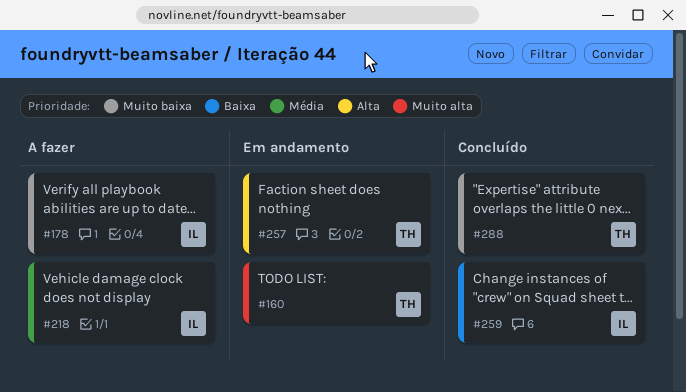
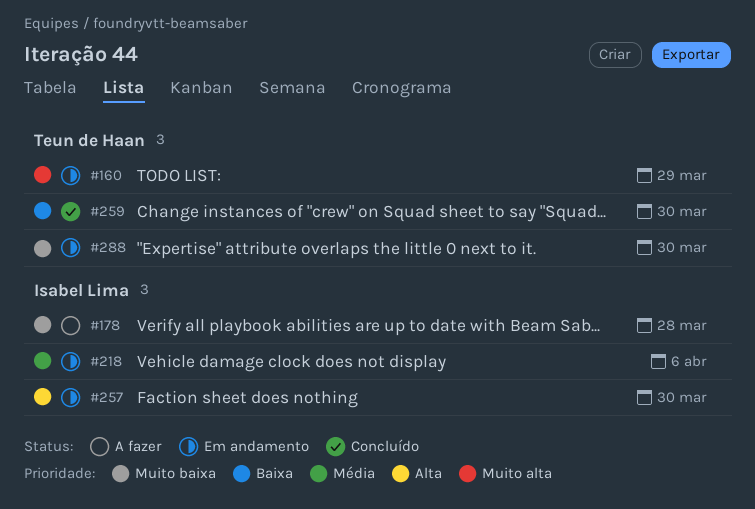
#218, status: A fazer -> Em andamento
#257, owner: Teun de Haan -> Isabel Lima
#259, owner: Isabel Lima -> Teun de Haan
#288, status: Concluído -> Em andamento

